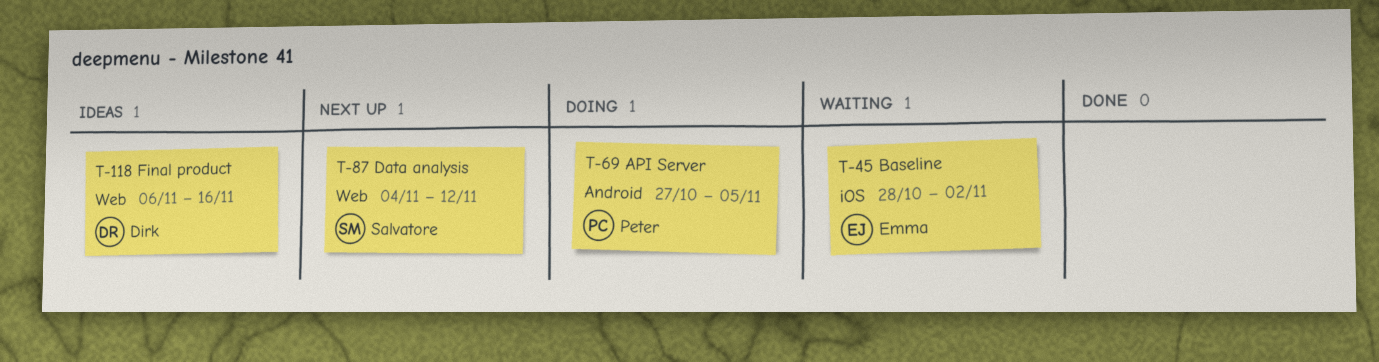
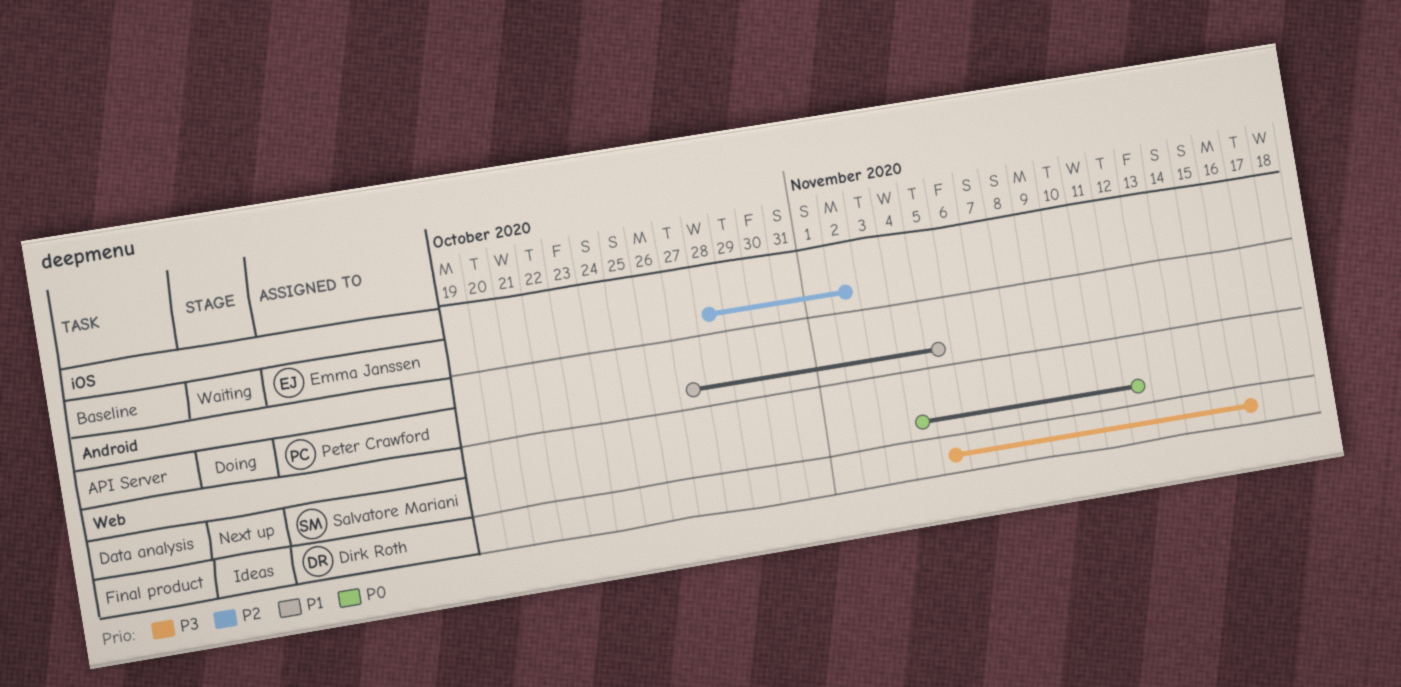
Final product, start: Nov 6 -> Nov 5

